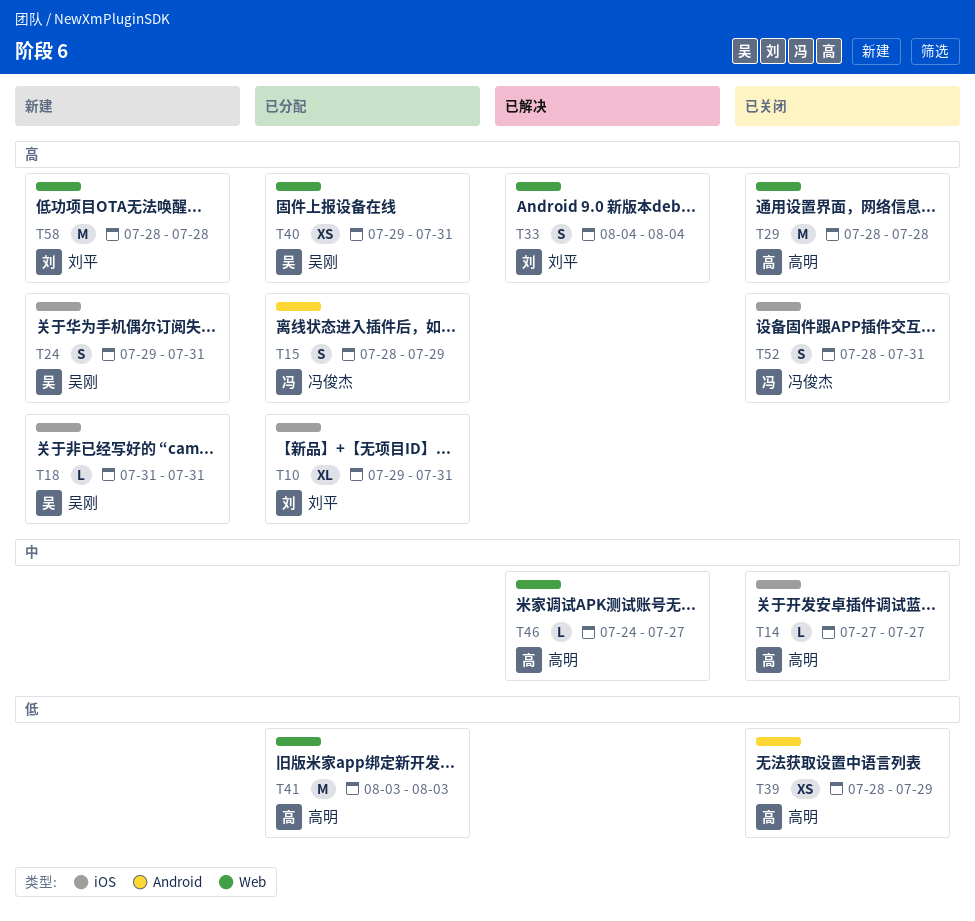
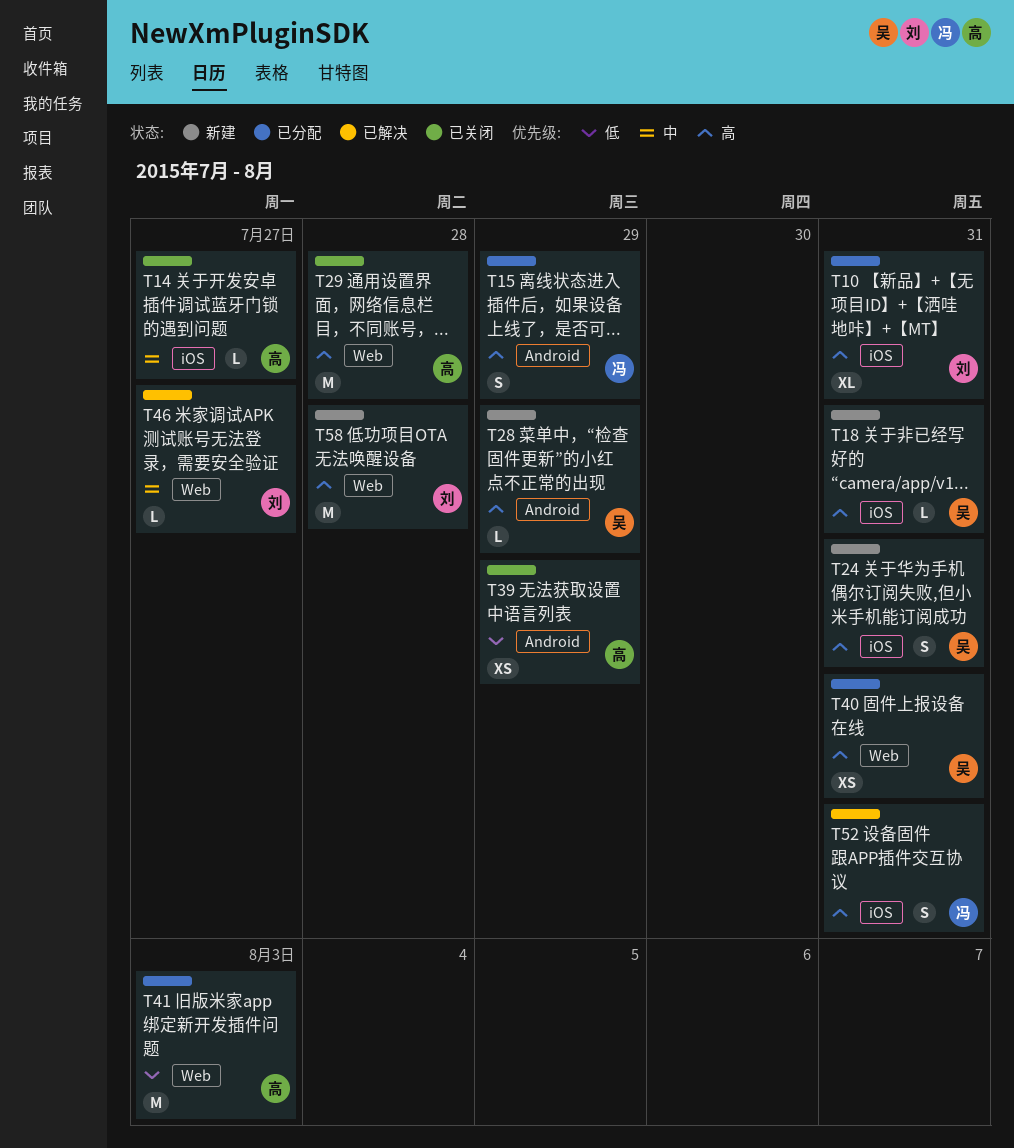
T28: none -> present
T33: present -> none
T46, owner: 高明 -> 刘平
T52, status: 已关闭 -> 已解决

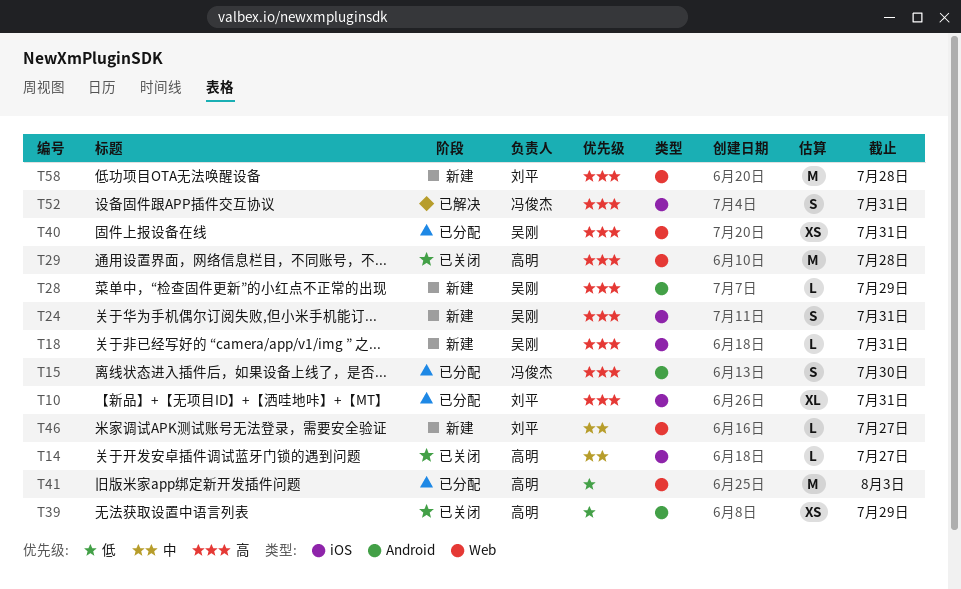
T15, due: Jul 29 -> Jul 30
T46, status: 已解决 -> 新建

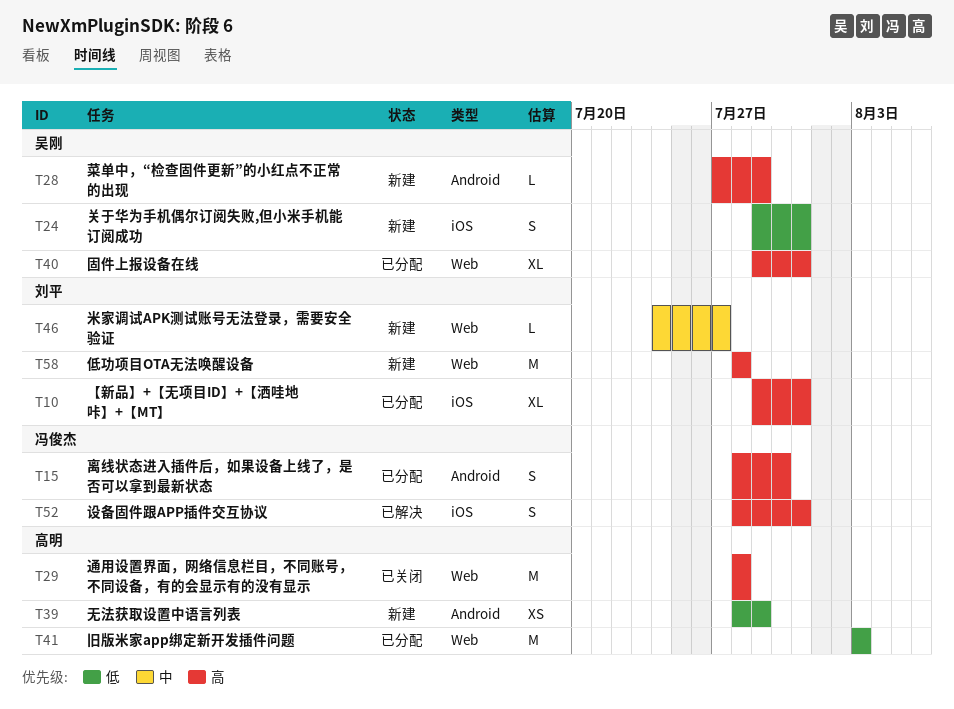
T14: present -> none
T18: present -> none
T24, priority: 高 -> 低
T39, status: 已关闭 -> 新建
T40, estimate: XS -> XL

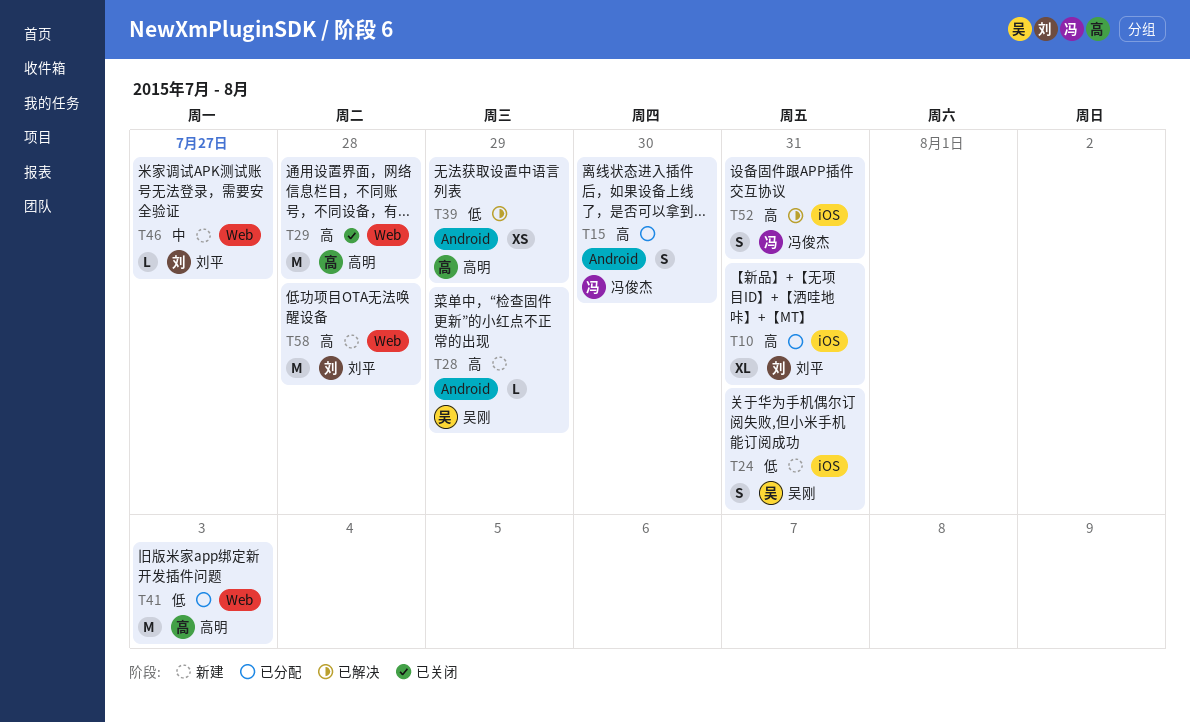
T39, status: 新建 -> 已解决
T40: present -> none

